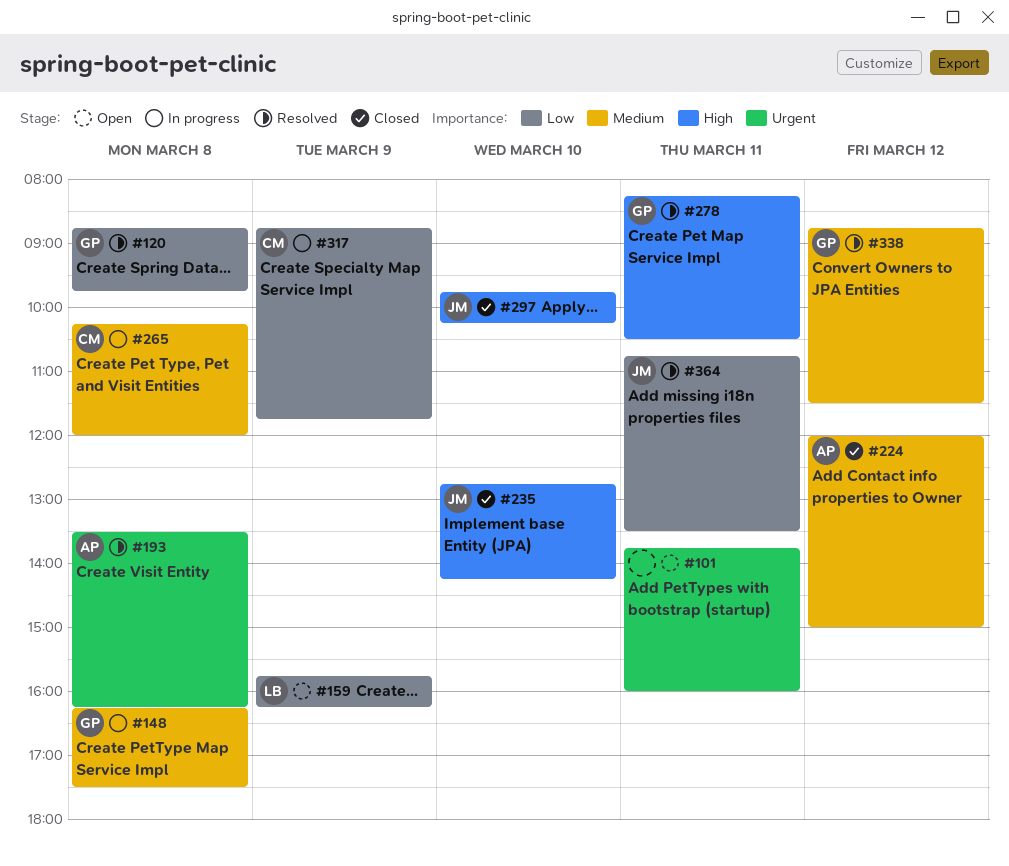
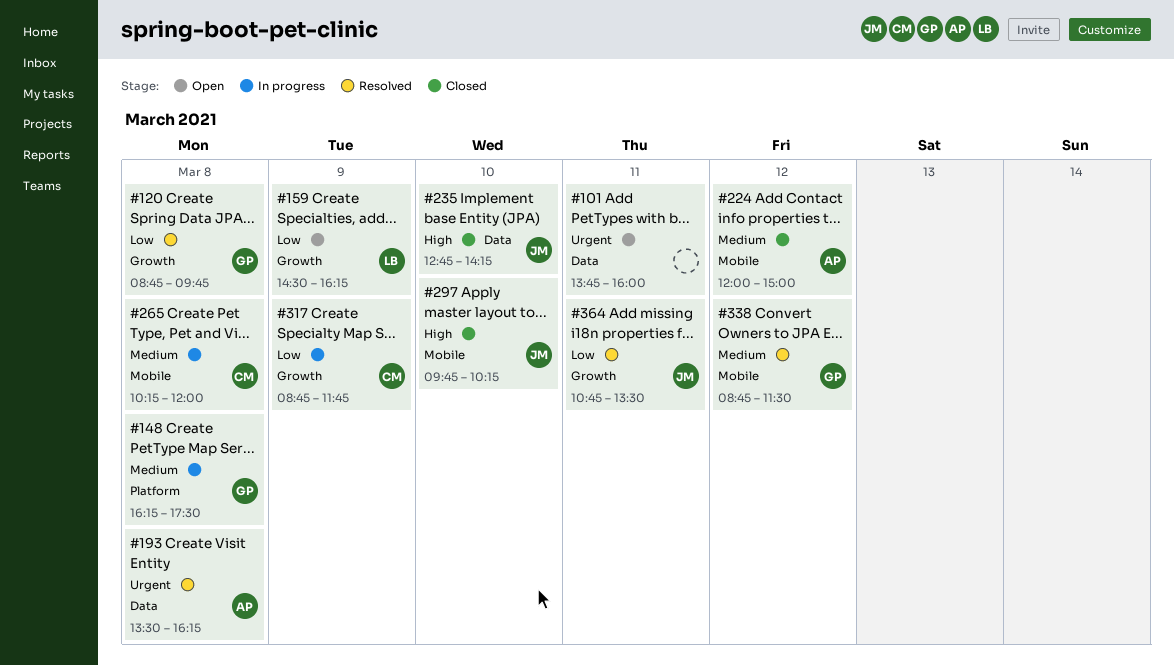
#159, begins: 15:45 -> 14:30
#278: present -> none

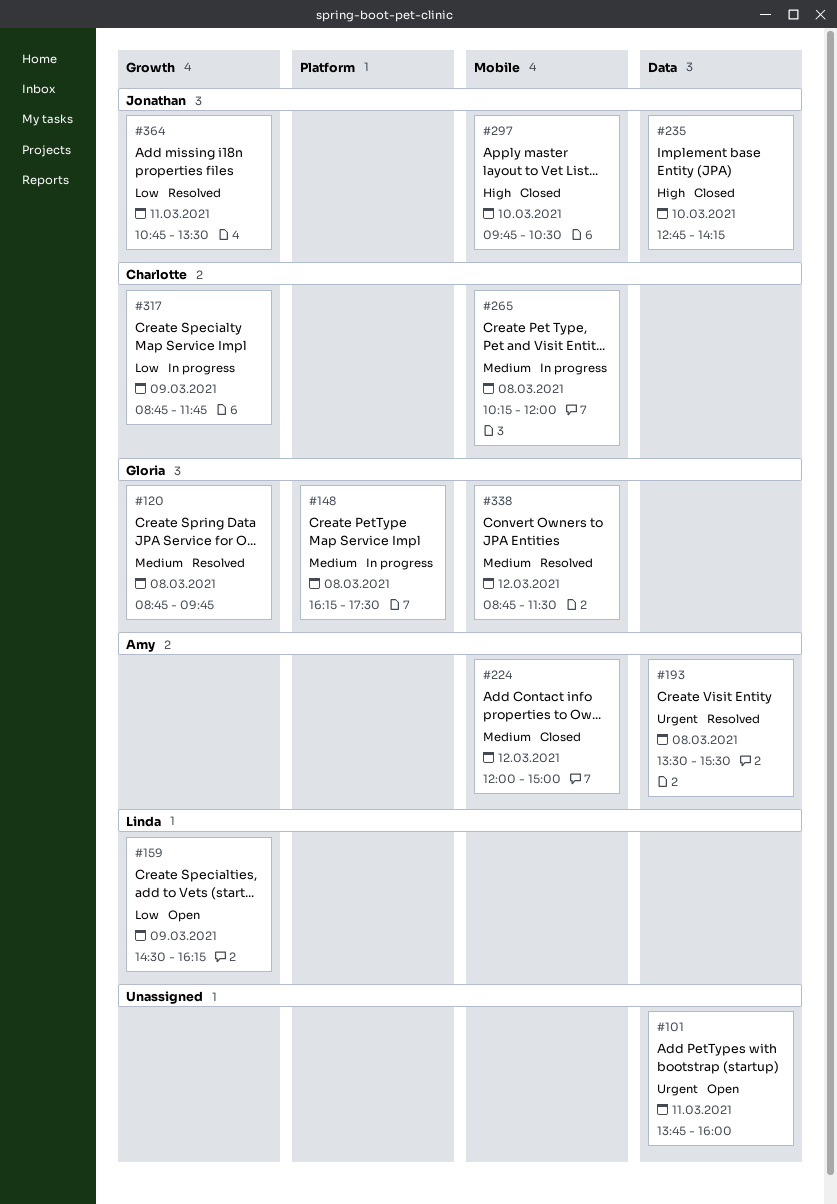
#120, priority: Low -> Medium
#193, ends: 16:15 -> 15:30
#297, ends: 10:15 -> 10:30

